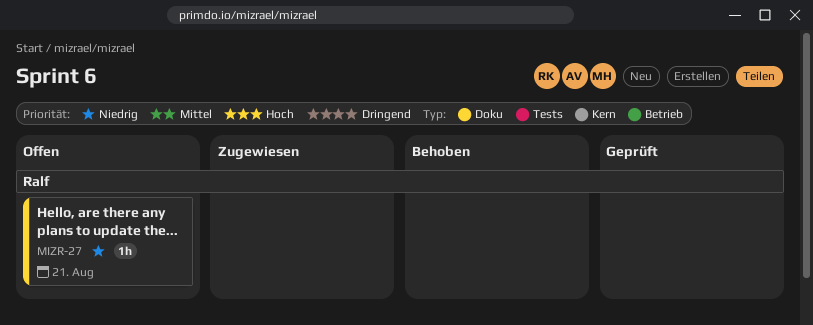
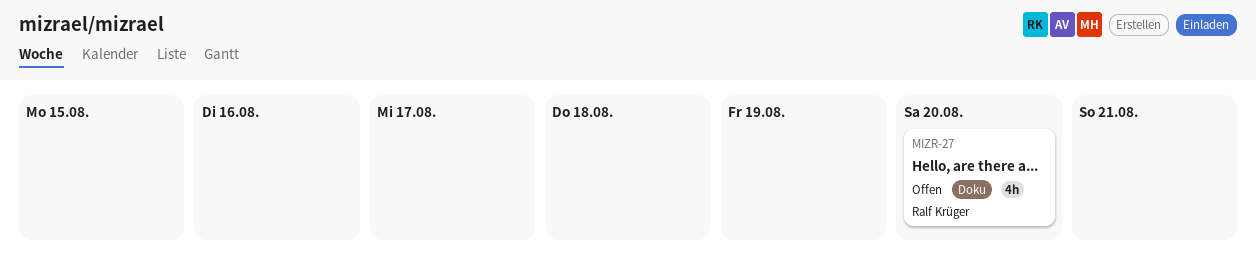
MIZR-27, estimate: 1h -> 4h
MIZR-27, due: Aug 21 -> Aug 20

